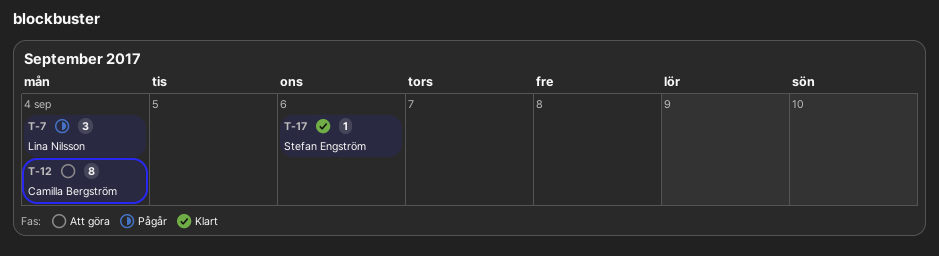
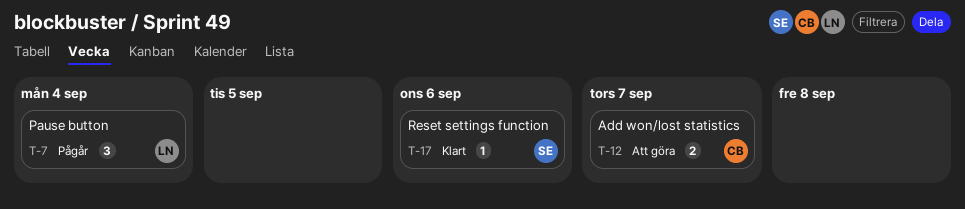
T-12, estimate: 8 -> 2
T-12, due: Sep 4 -> Sep 7

